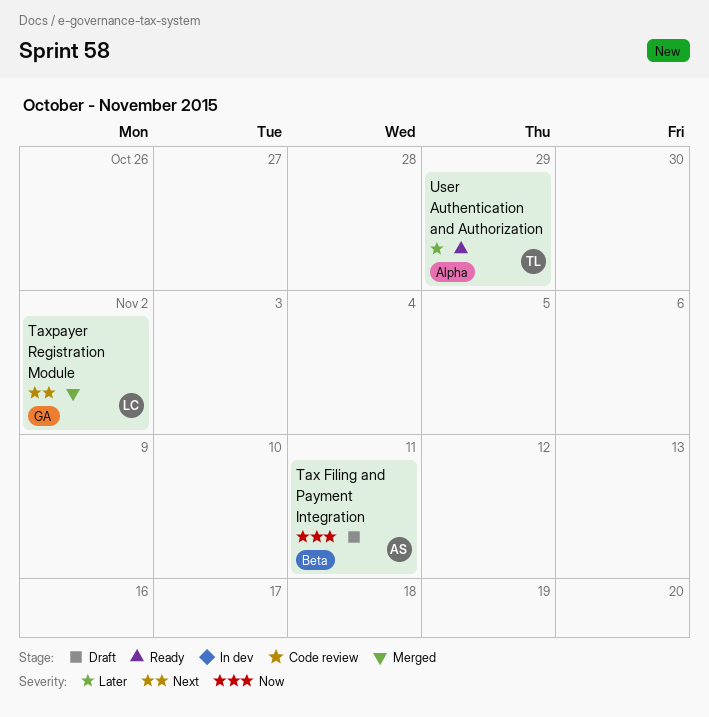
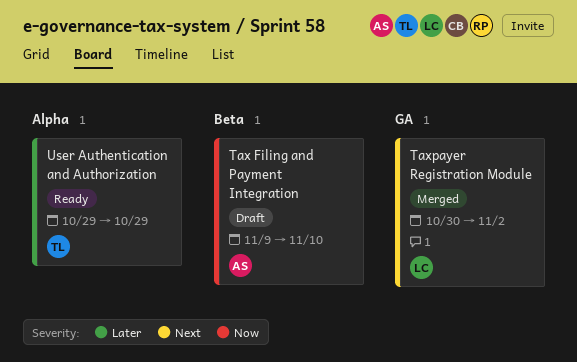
Tax Filing and Payment Integration, due: Nov 11 -> Nov 10

